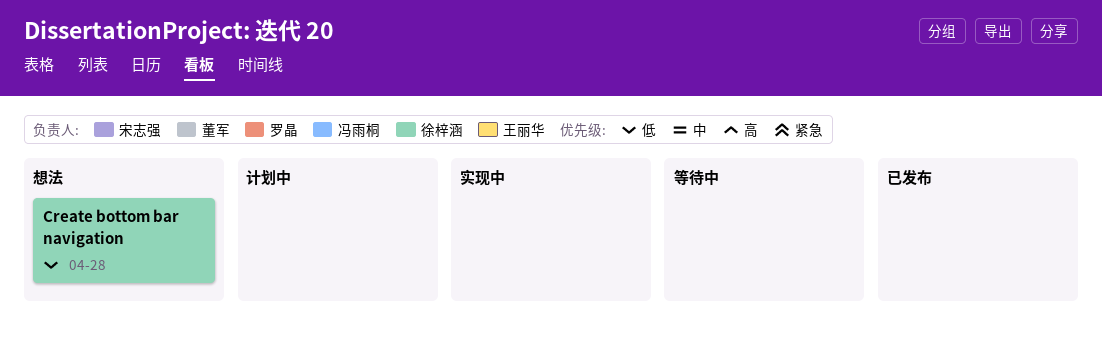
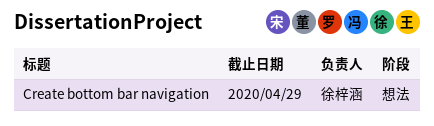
Create bottom bar navigation, due: Apr 28 -> Apr 29

